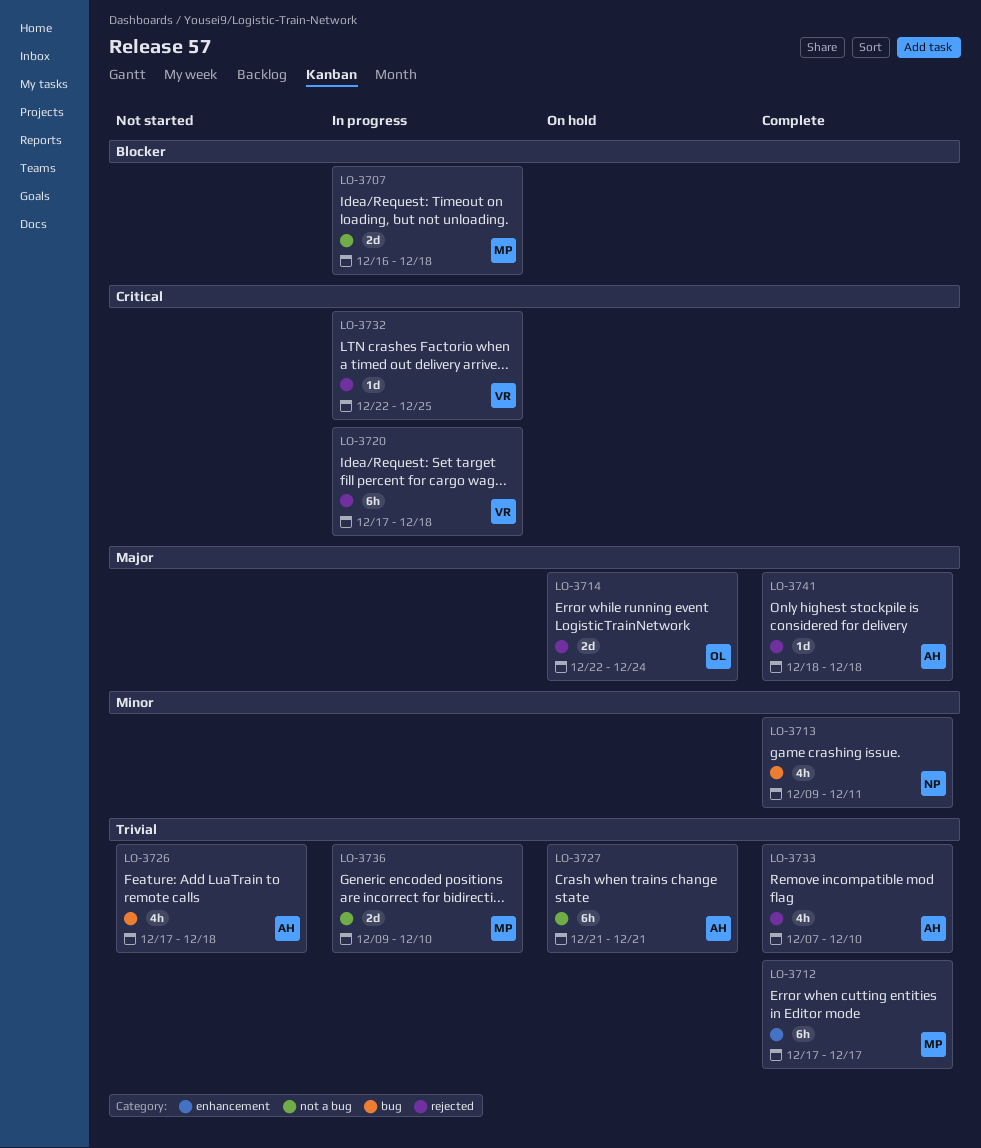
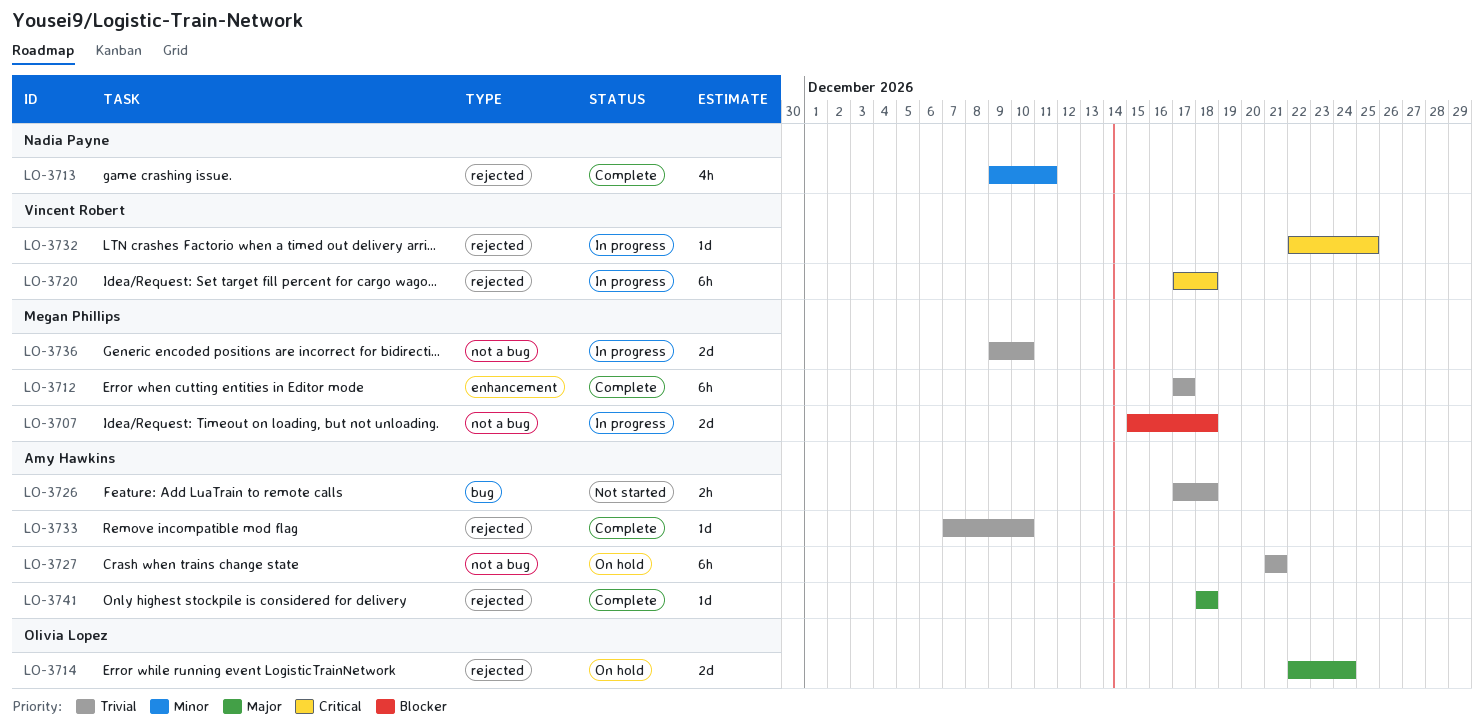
LO-3707, start: Dec 16 -> Dec 15
LO-3713, label: bug -> rejected
LO-3726, estimate: 4h -> 2h
LO-3733, estimate: 4h -> 1d

